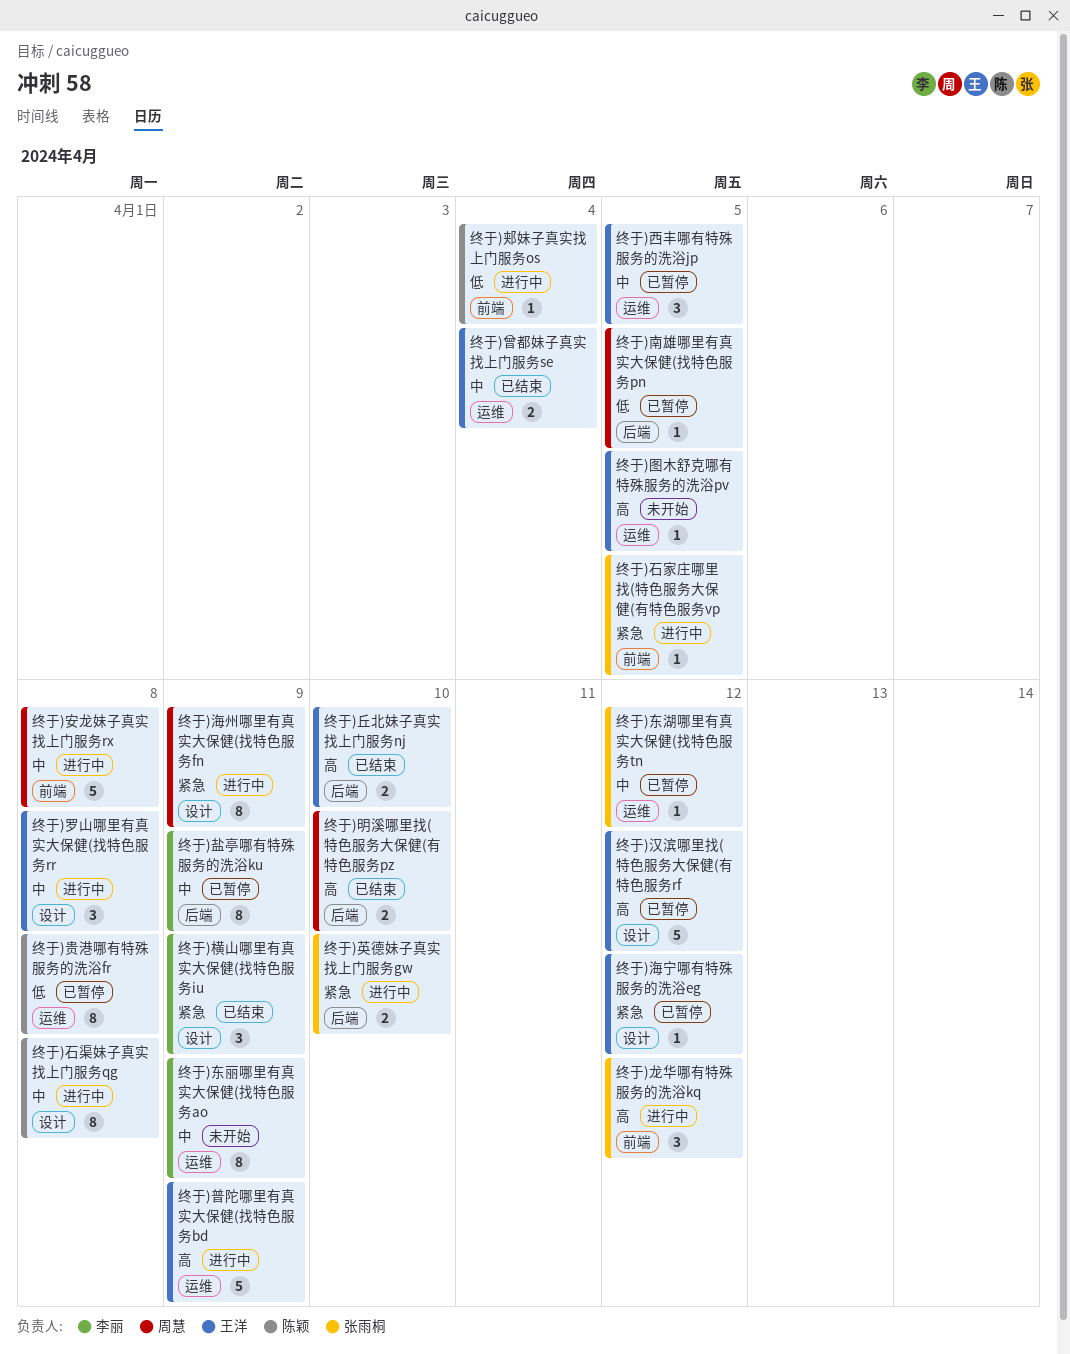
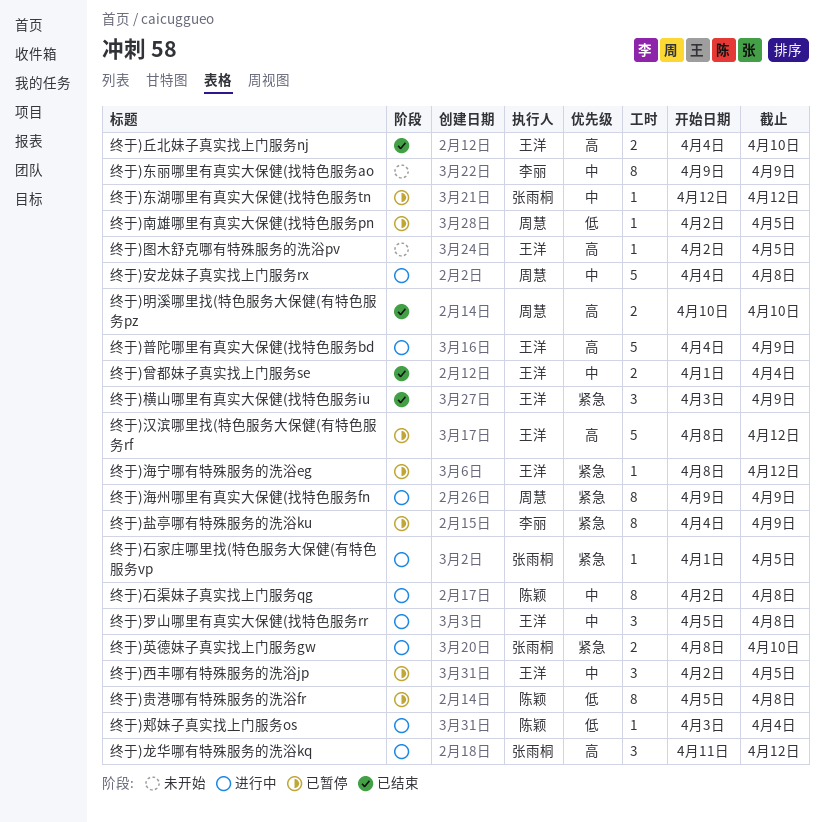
终于)横山哪里有真实大保健(找特色服务iu, owner: 李丽 -> 王洋
终于)盐亭哪有特殊服务的洗浴ku, priority: 中 -> 紧急

